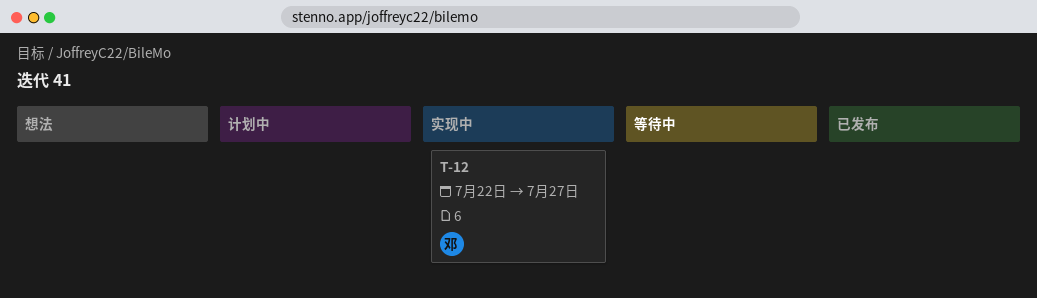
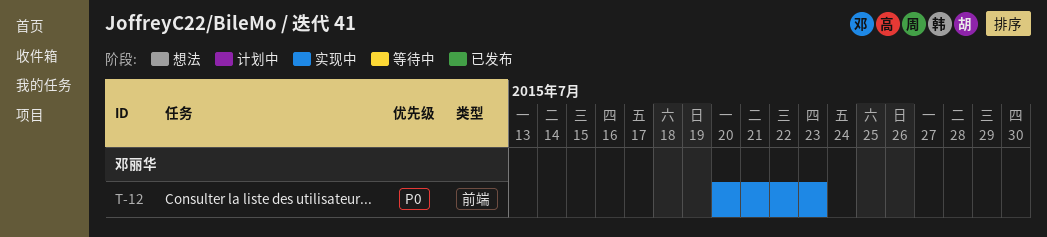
T-12, start: Jul 22 -> Jul 20
T-12, due: Jul 27 -> Jul 23

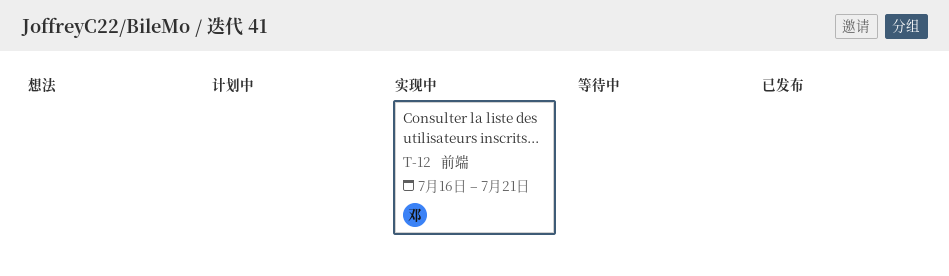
T-12, start: Jul 20 -> Jul 16
T-12, due: Jul 23 -> Jul 21

